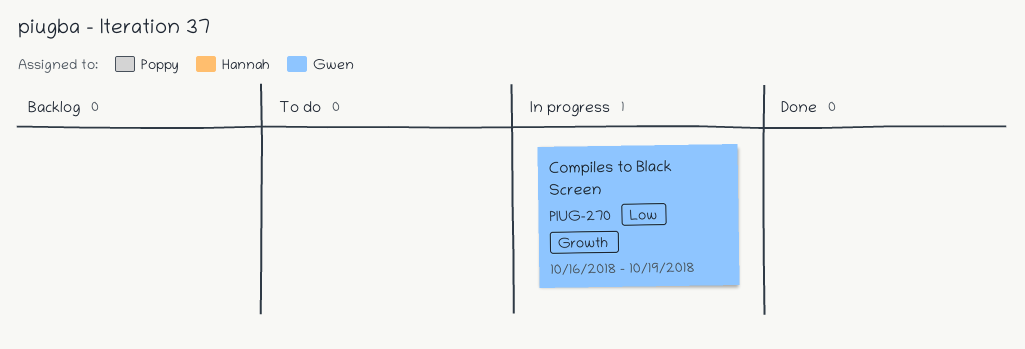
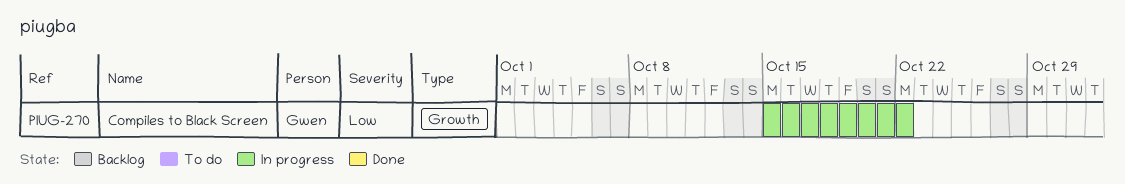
PIUG-270, start: Oct 16 -> Oct 15
PIUG-270, due: Oct 19 -> Oct 22

